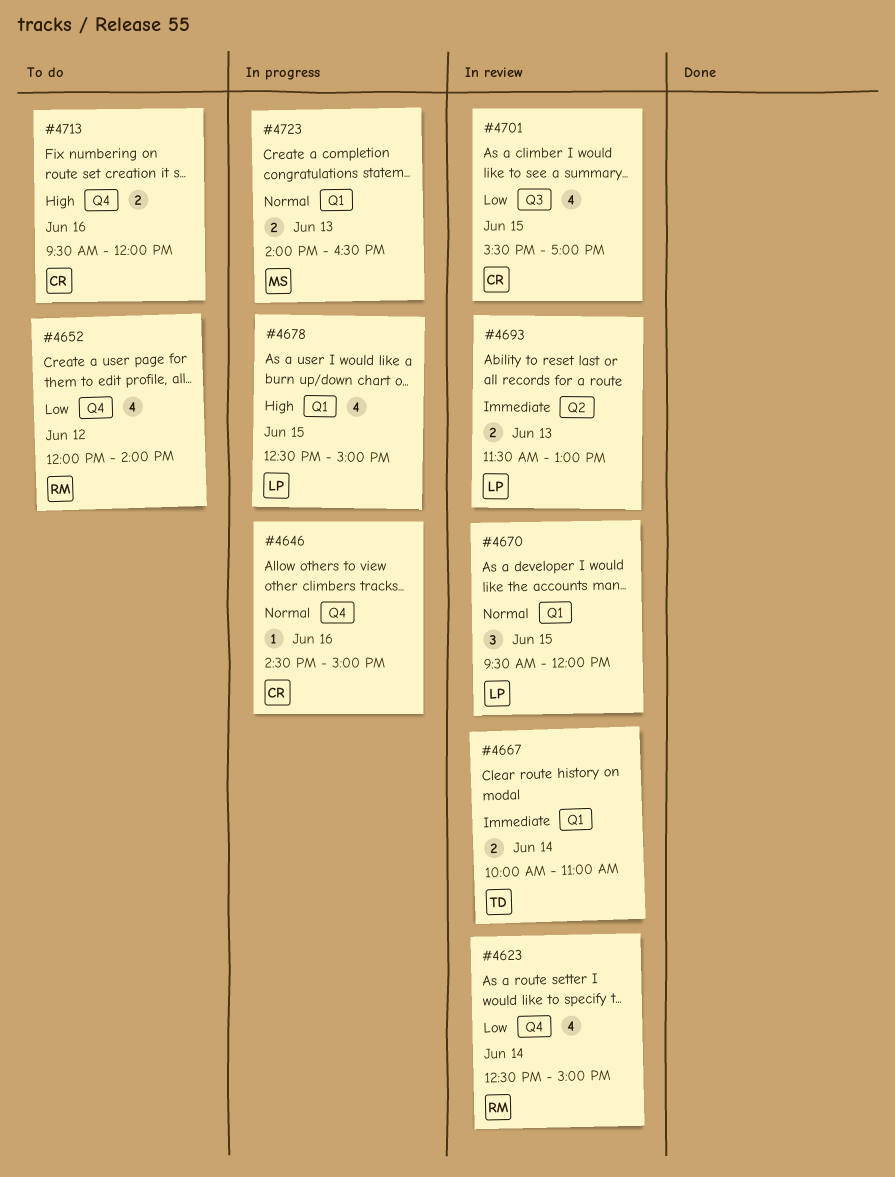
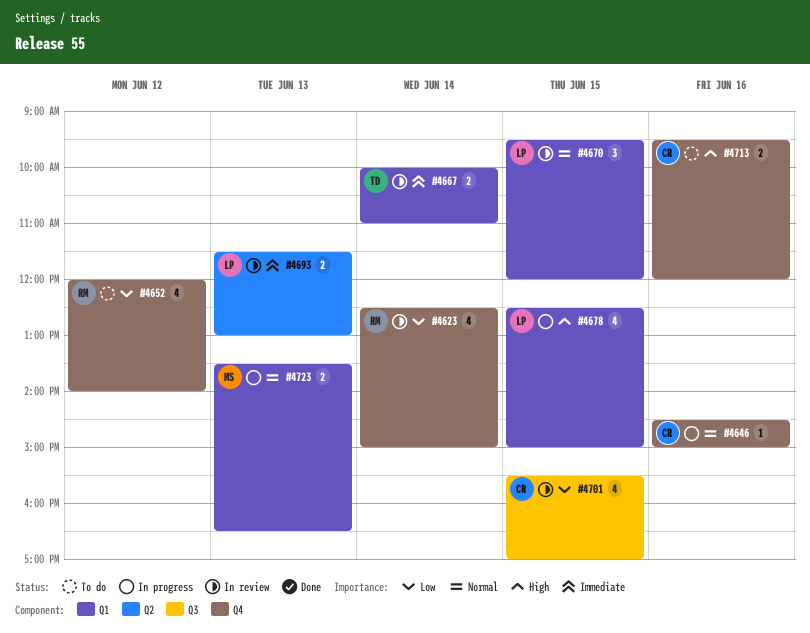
#4723, begins: 14:00 -> 13:30

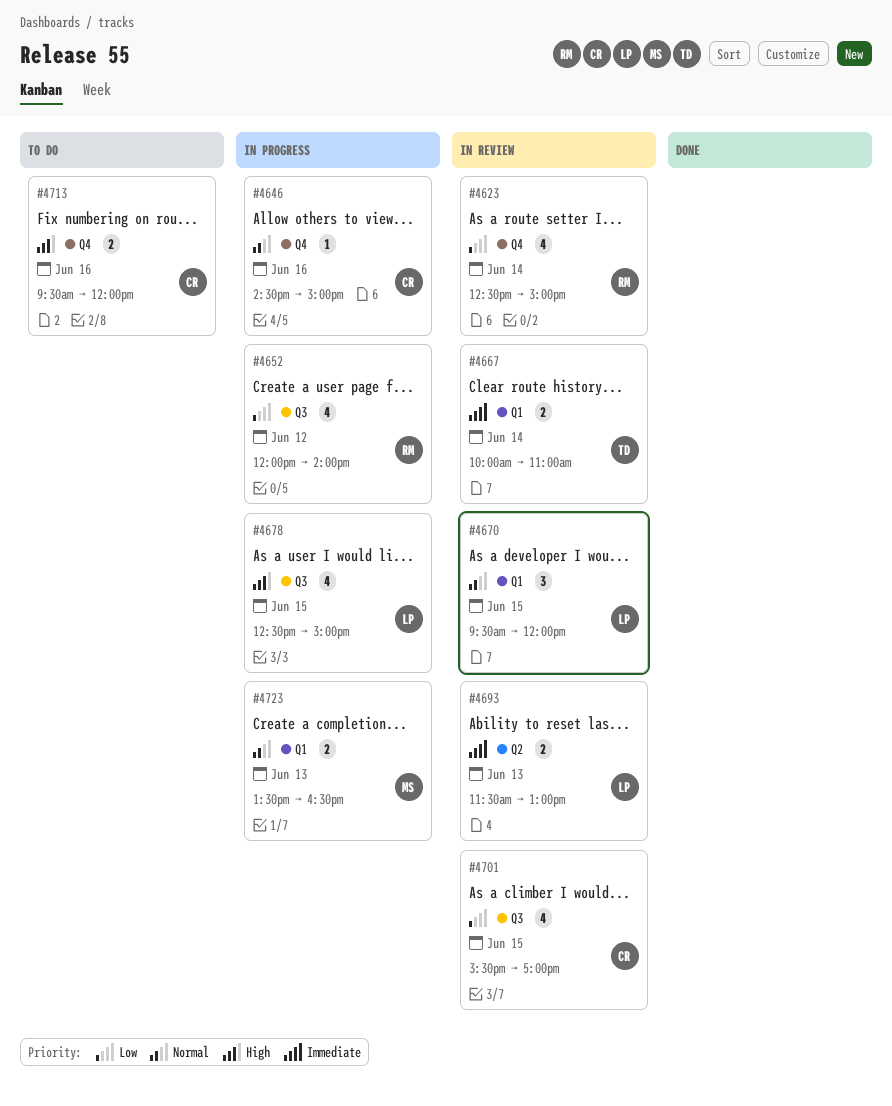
#4652, status: To do -> In progress
#4652, label: Q4 -> Q3
#4678, label: Q1 -> Q3

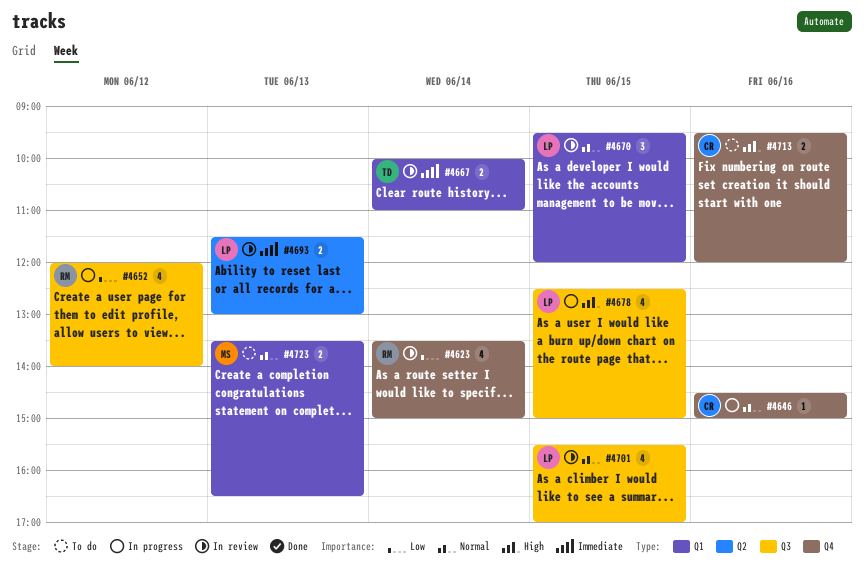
#4623, begins: 12:30 -> 13:30
#4701, owner: CR -> LP
#4701, priority: Low -> Normal
#4723, status: In progress -> To do

